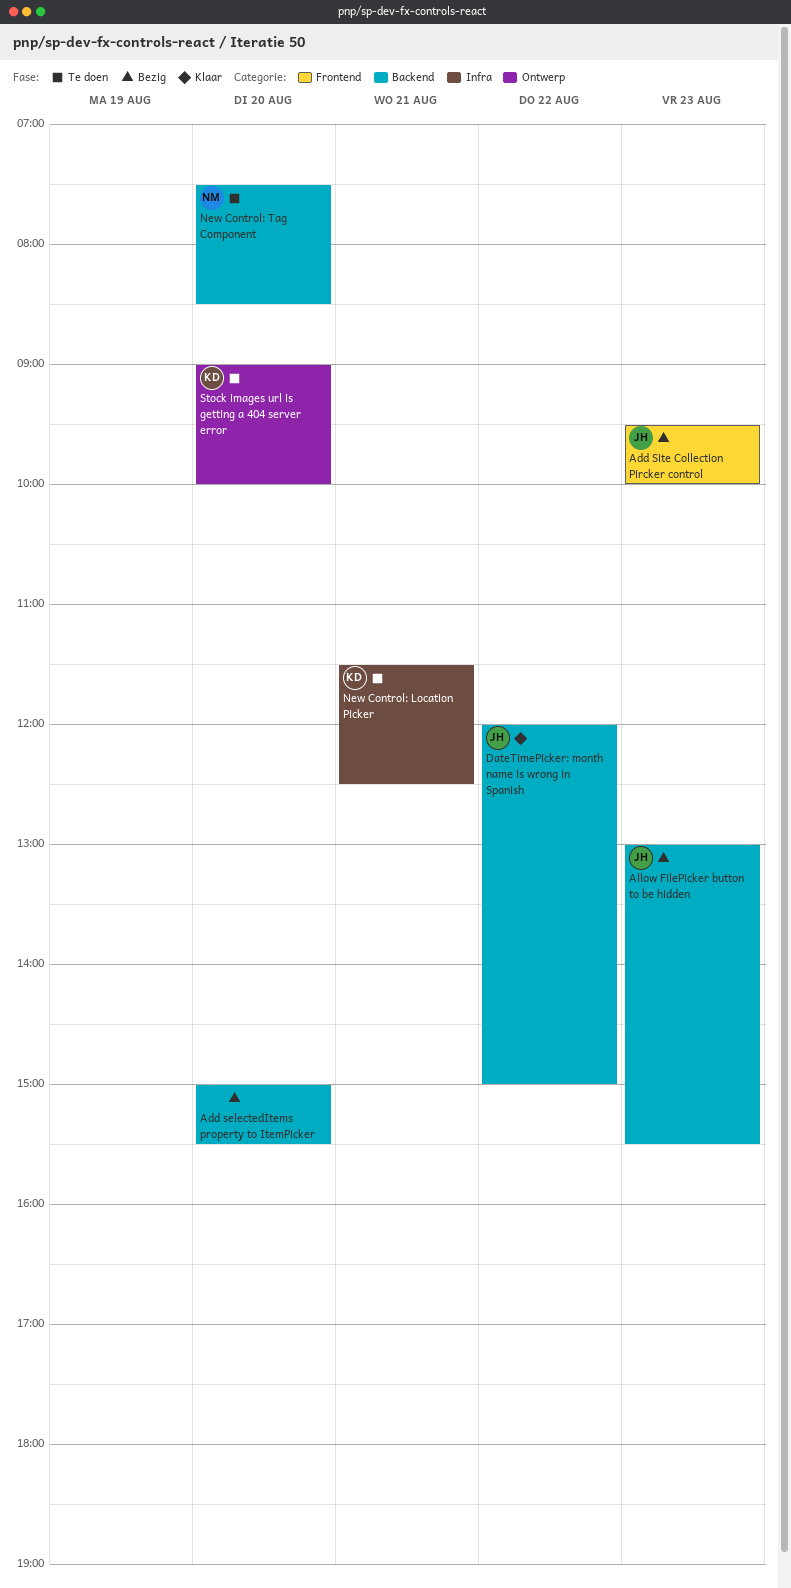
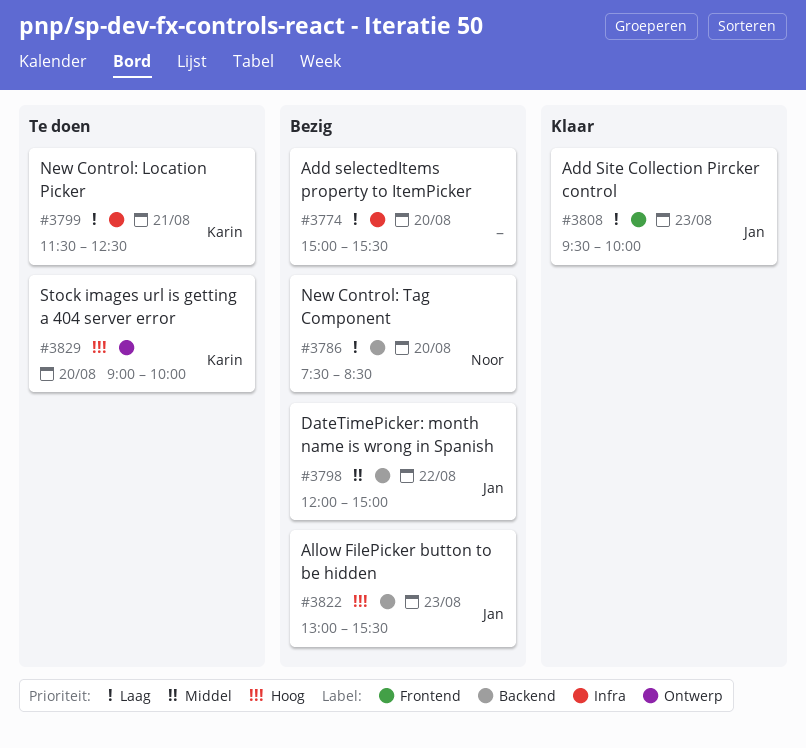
Add selectedItems property to ItemPicker, label: Backend -> Infra
Add Site Collection Pircker control, status: Bezig -> Klaar
DateTimePicker: month name is wrong in Spanish, status: Klaar -> Bezig
New Control: Tag Component, status: Te doen -> Bezig

